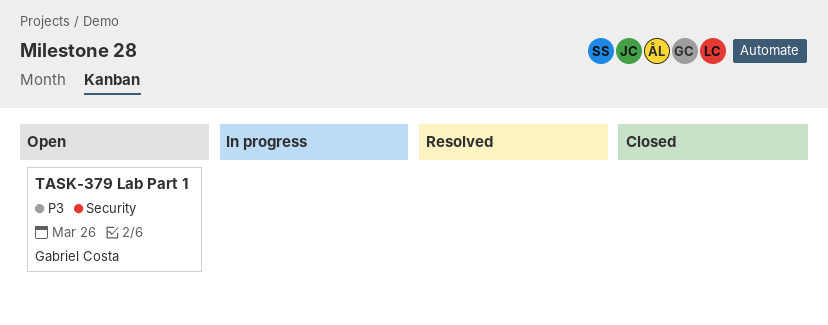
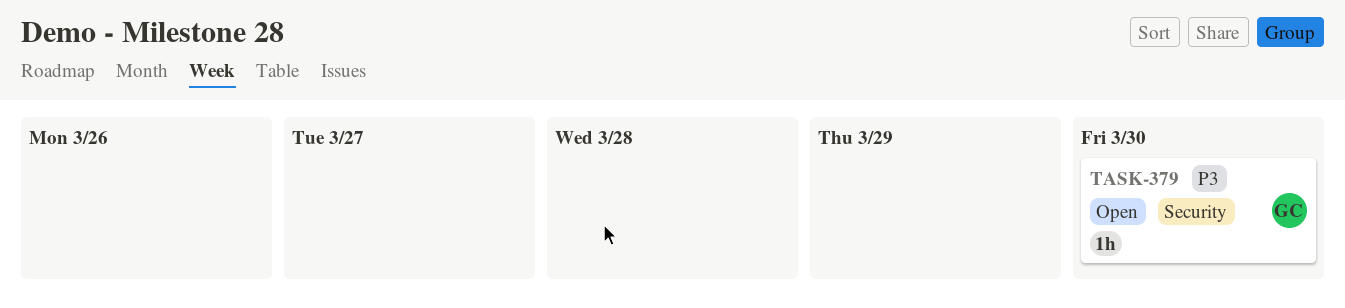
TASK-379, due: Mar 26 -> Mar 30

